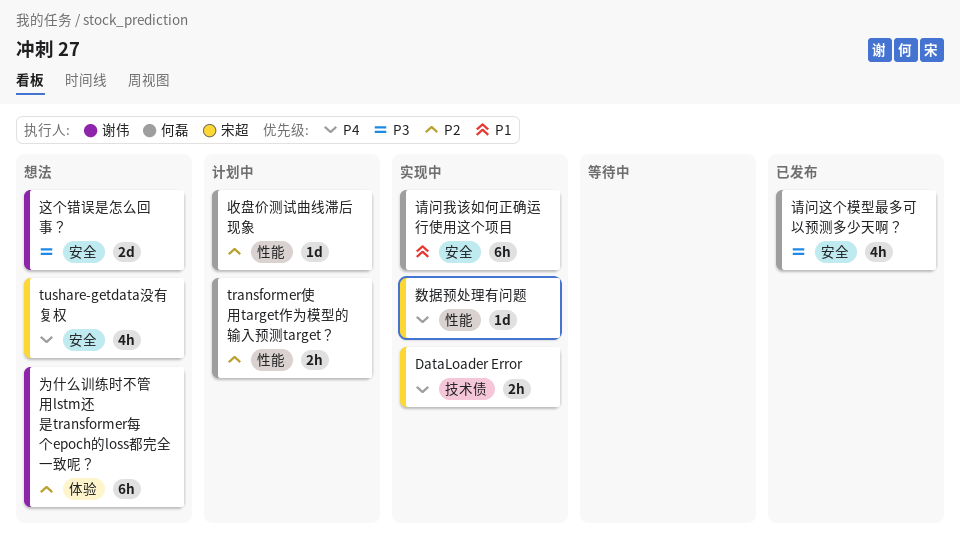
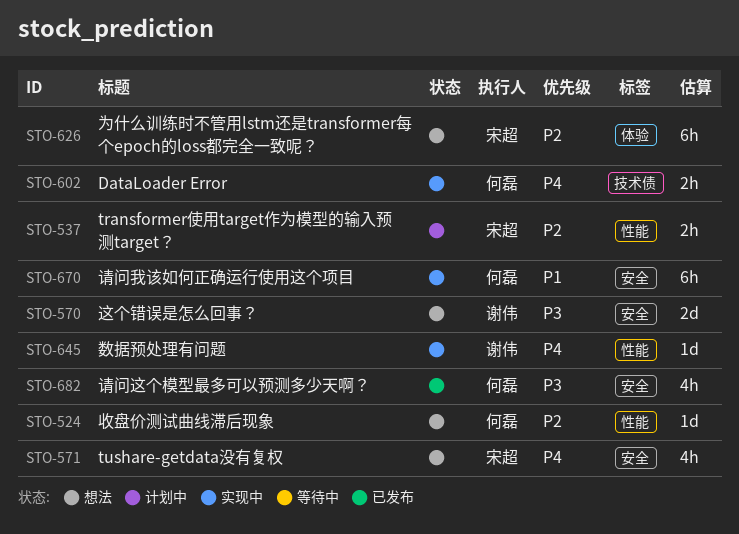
DataLoader Error, owner: 宋超 -> 何磊
transformer使用target作为模型的输入预测target？, owner: 何磊 -> 宋超
为什么训练时不管用lstm还是transformer每个epoch的loss都完全一致呢？, owner: 谢伟 -> 宋超
收盘价测试曲线滞后现象, status: 计划中 -> 想法
数据预处理有问题, owner: 宋超 -> 谢伟

